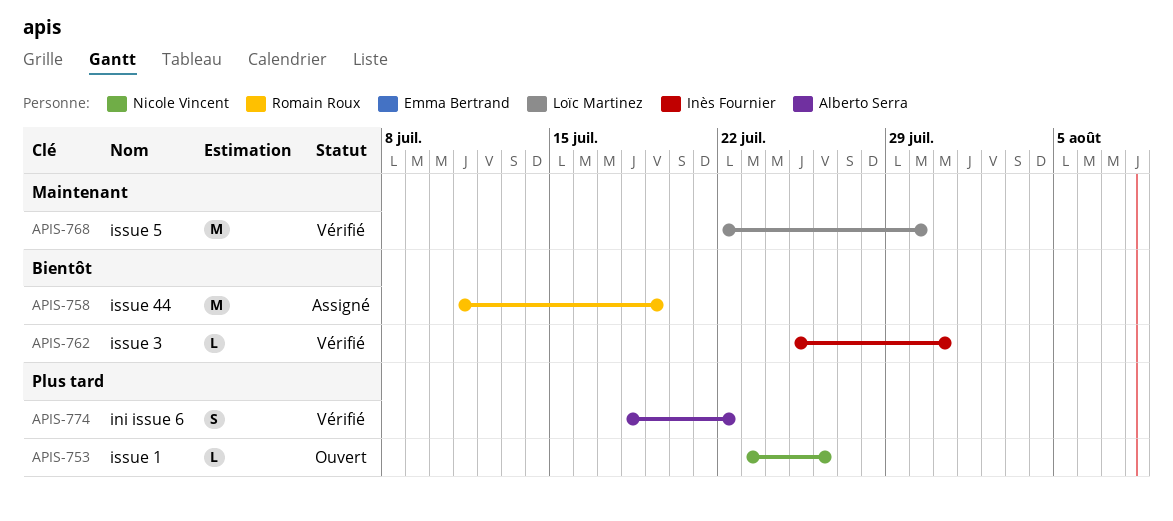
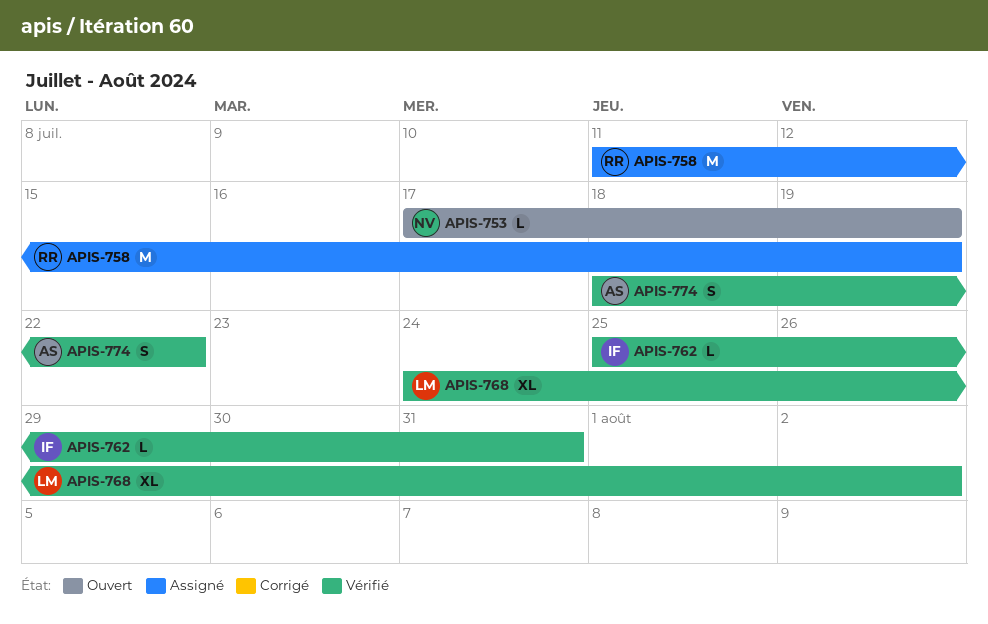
APIS-753, start: Jul 23 -> Jul 17
APIS-753, due: Jul 26 -> Jul 19
APIS-768, estimate: M -> XL
APIS-768, start: Jul 22 -> Jul 24
APIS-768, due: Jul 30 -> Aug 2

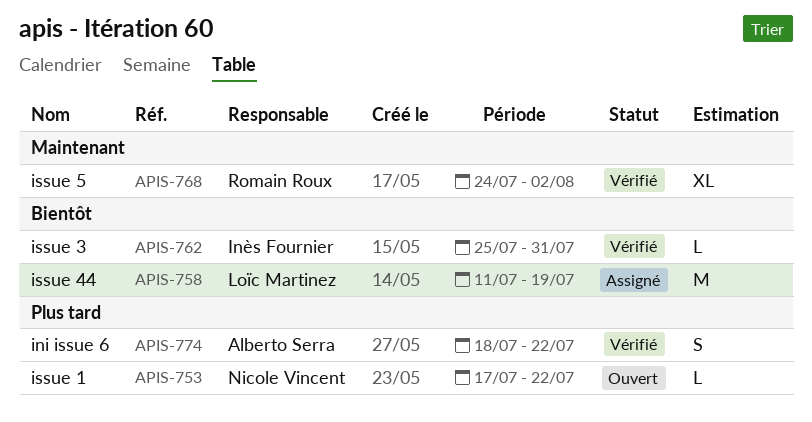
APIS-753, due: Jul 19 -> Jul 22
APIS-758, owner: Romain Roux -> Loïc Martinez
APIS-768, owner: Loïc Martinez -> Romain Roux

